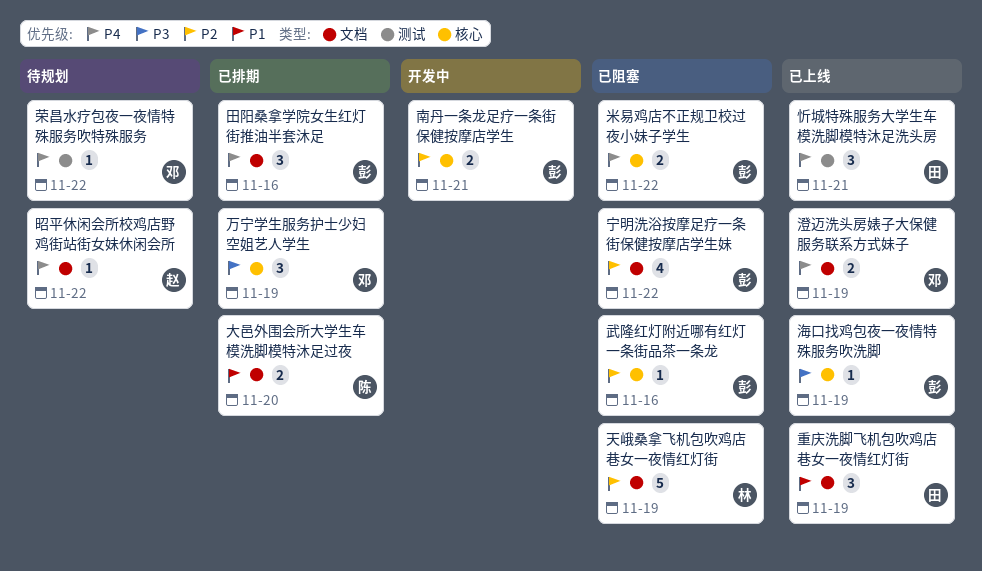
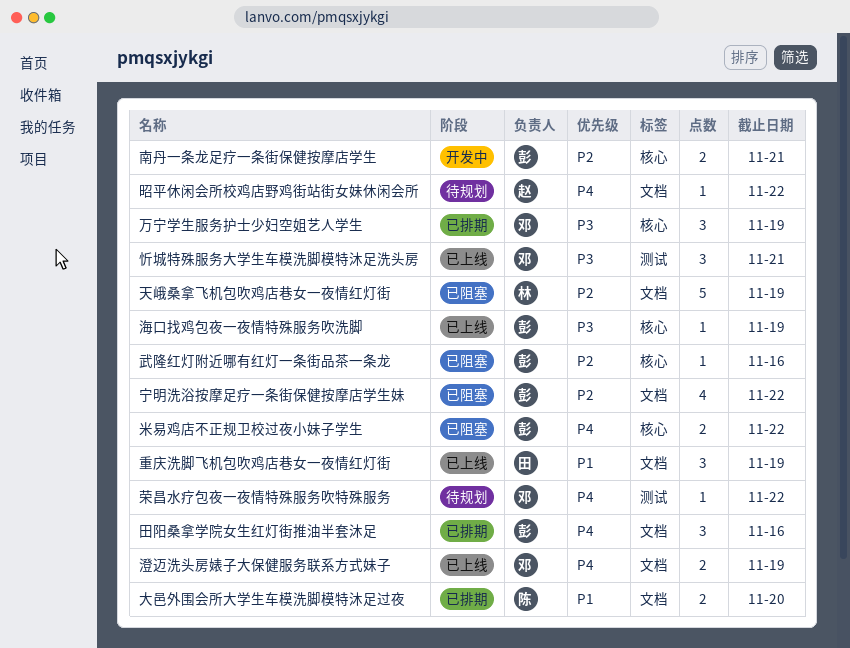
忻城特殊服务大学生车模洗脚模特沐足洗头房, owner: 田 -> 邓
忻城特殊服务大学生车模洗脚模特沐足洗头房, priority: P4 -> P3

